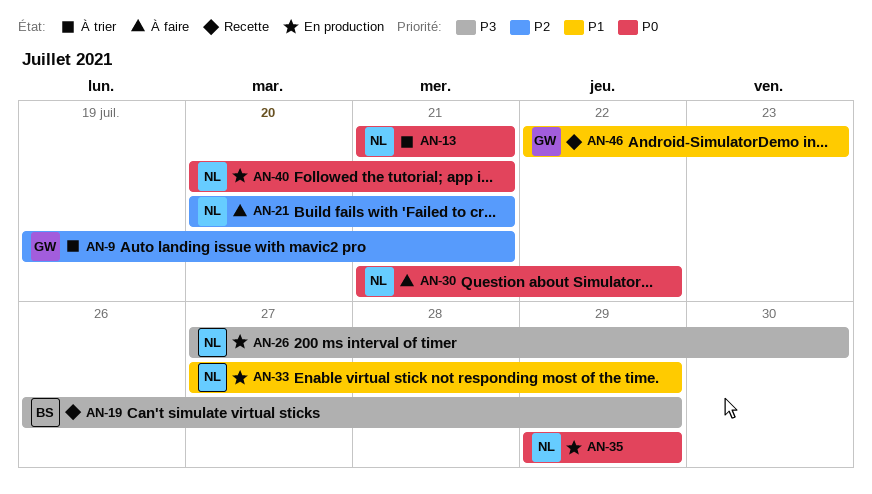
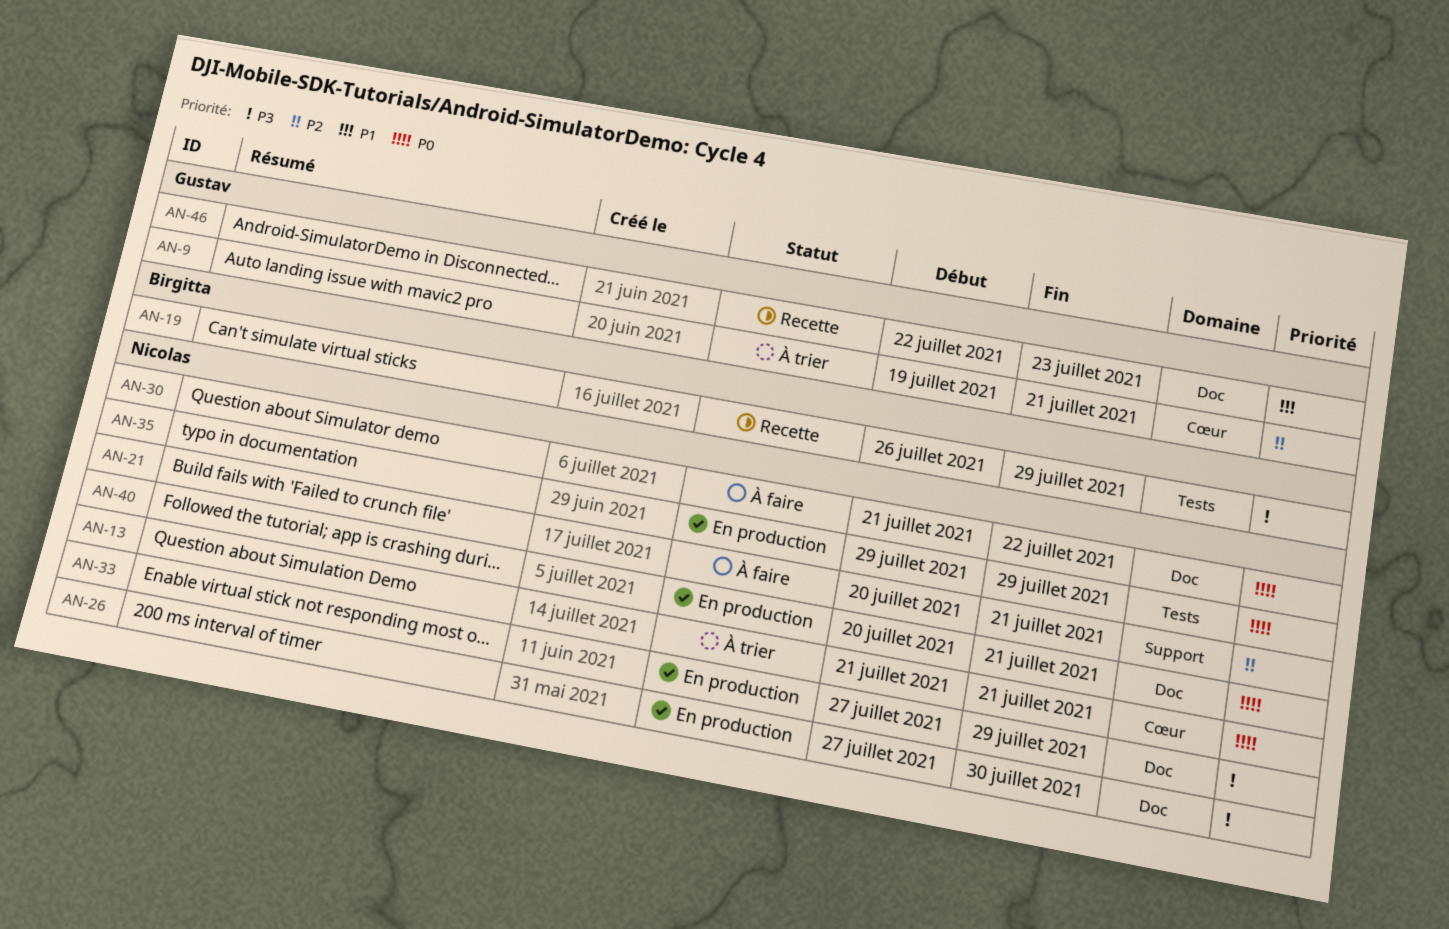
AN-33, priority: P1 -> P3

